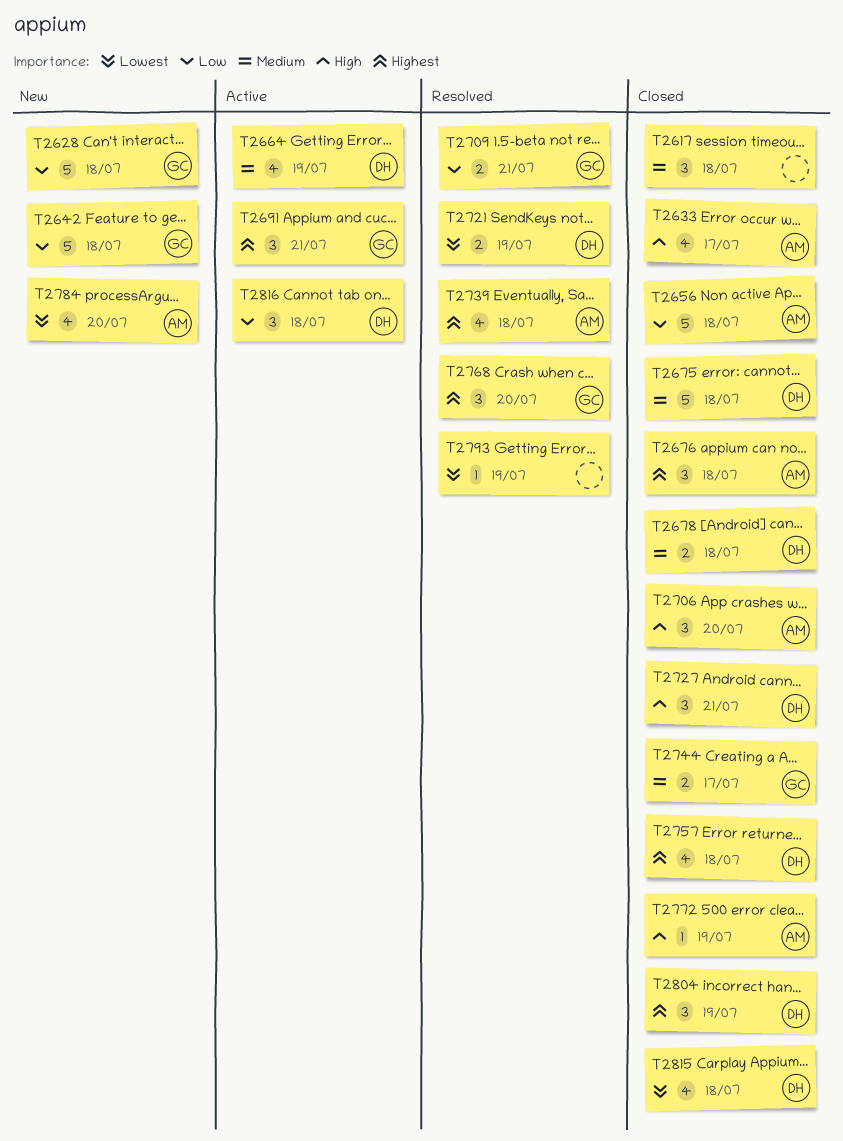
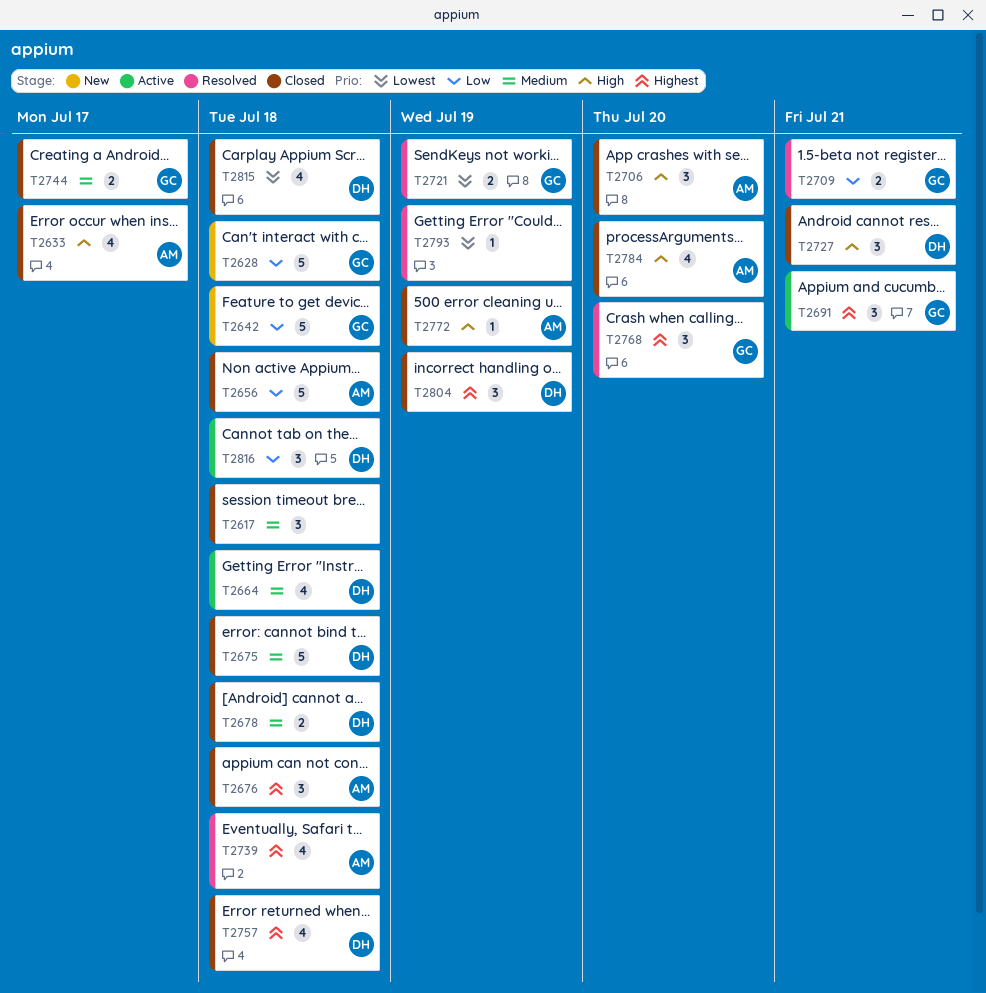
T2664, due: Jul 19 -> Jul 18
T2721, owner: DH -> GC
T2784, status: New -> Closed
T2784, priority: Lowest -> High

